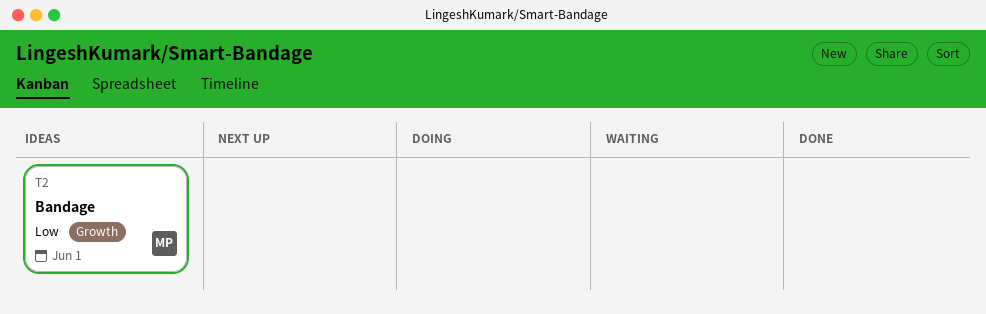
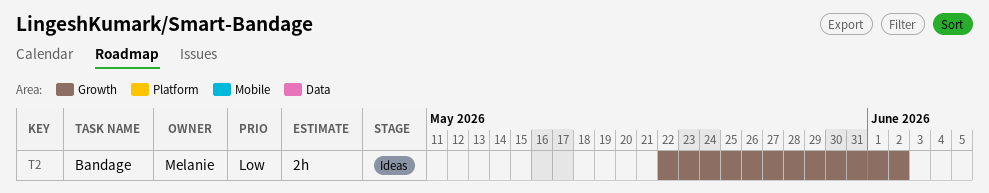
T2, due: Jun 1 -> Jun 2

